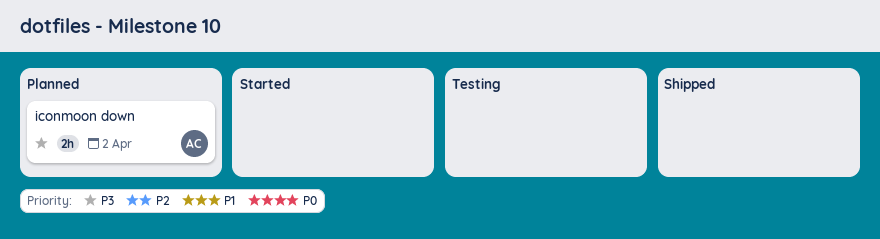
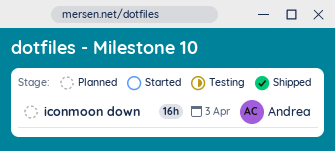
iconmoon down, estimate: 2h -> 16h
iconmoon down, due: Apr 2 -> Apr 3

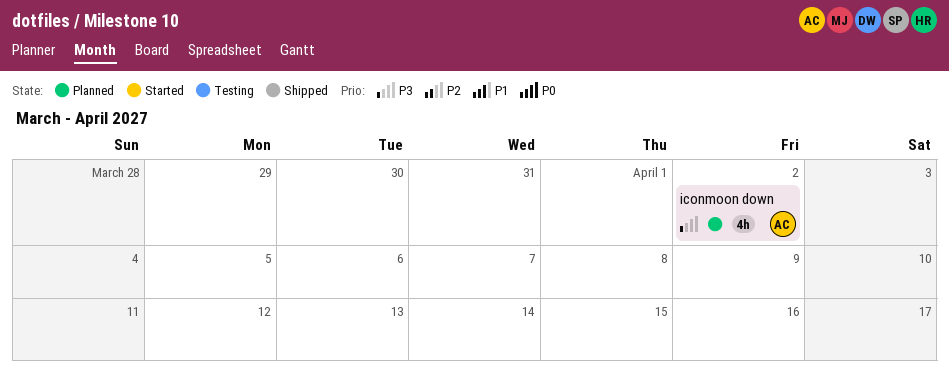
iconmoon down, estimate: 16h -> 4h
iconmoon down, due: Apr 3 -> Apr 2

